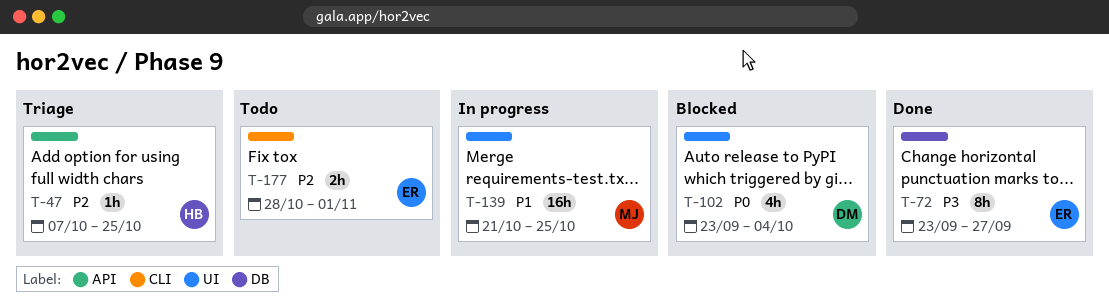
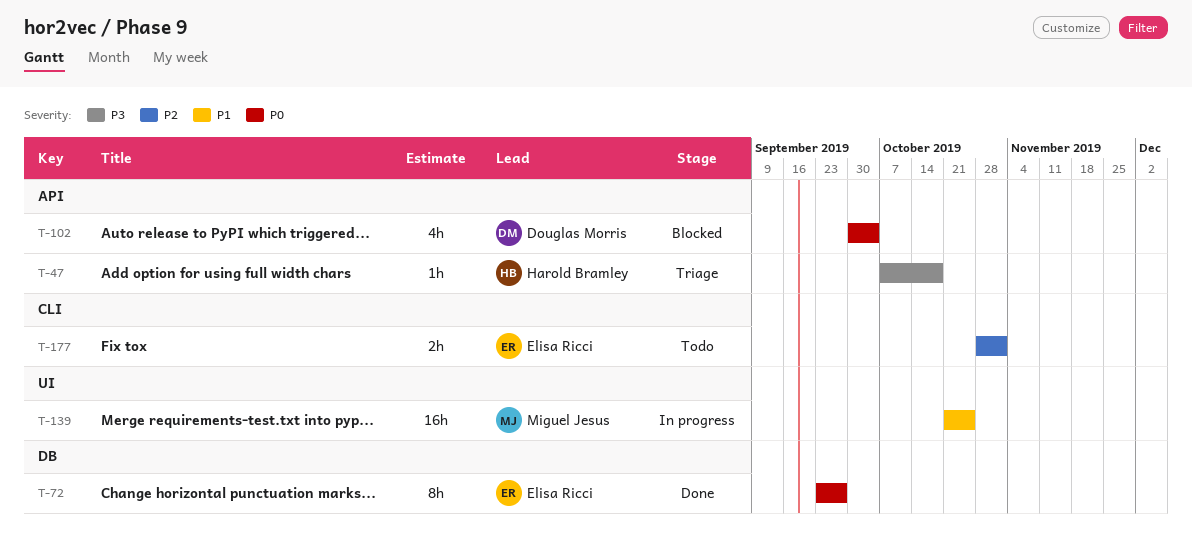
T-47, priority: P2 -> P3
T-47, due: Oct 25 -> Oct 18
T-72, priority: P3 -> P0
T-102, label: UI -> API
T-102, start: Sep 23 -> Sep 30

